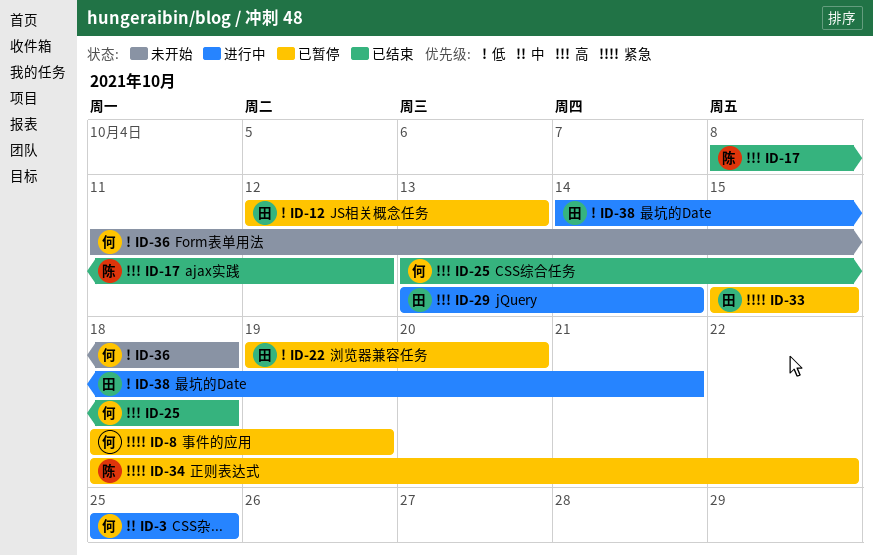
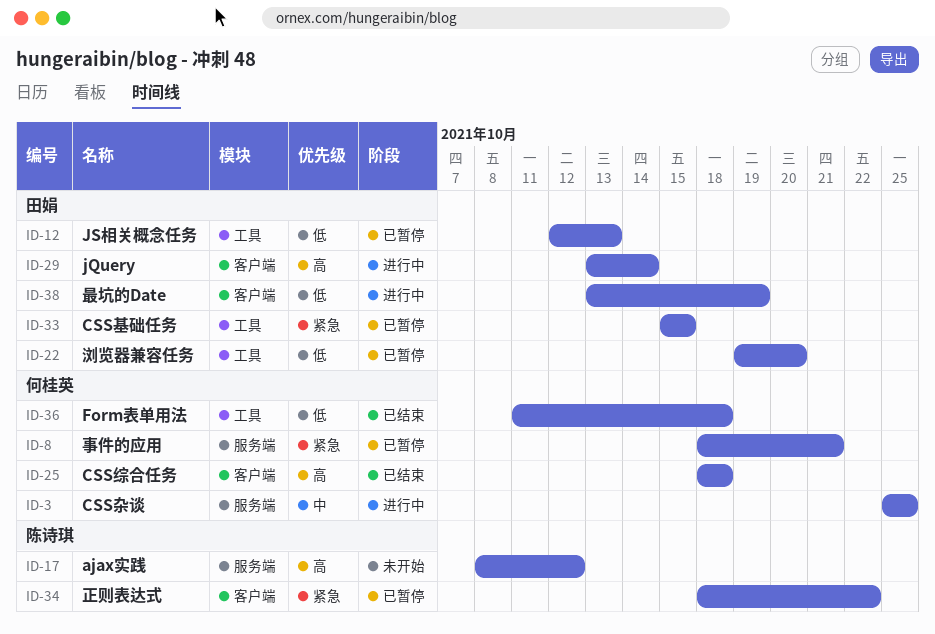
ID-8, due: Oct 19 -> Oct 21
ID-17, status: 已结束 -> 未开始
ID-25, start: Oct 13 -> Oct 18
ID-36, status: 未开始 -> 已结束
ID-38, start: Oct 14 -> Oct 13
ID-38, due: Oct 21 -> Oct 19

